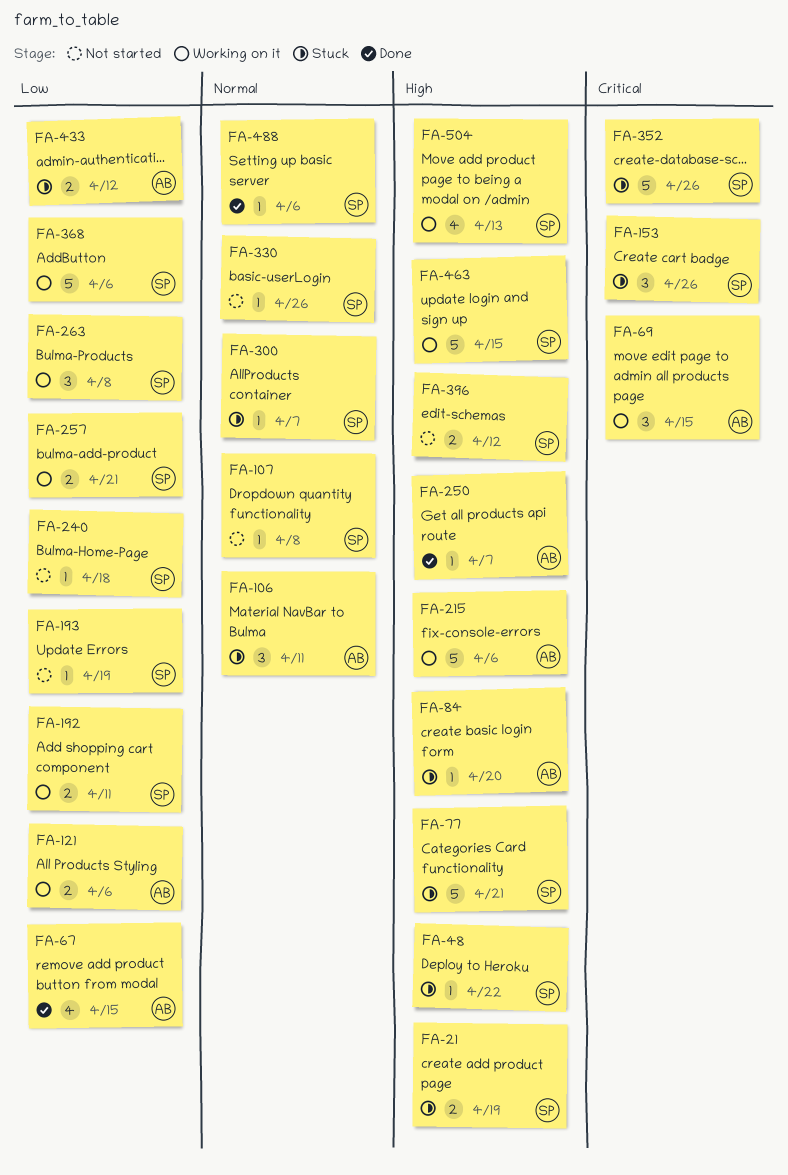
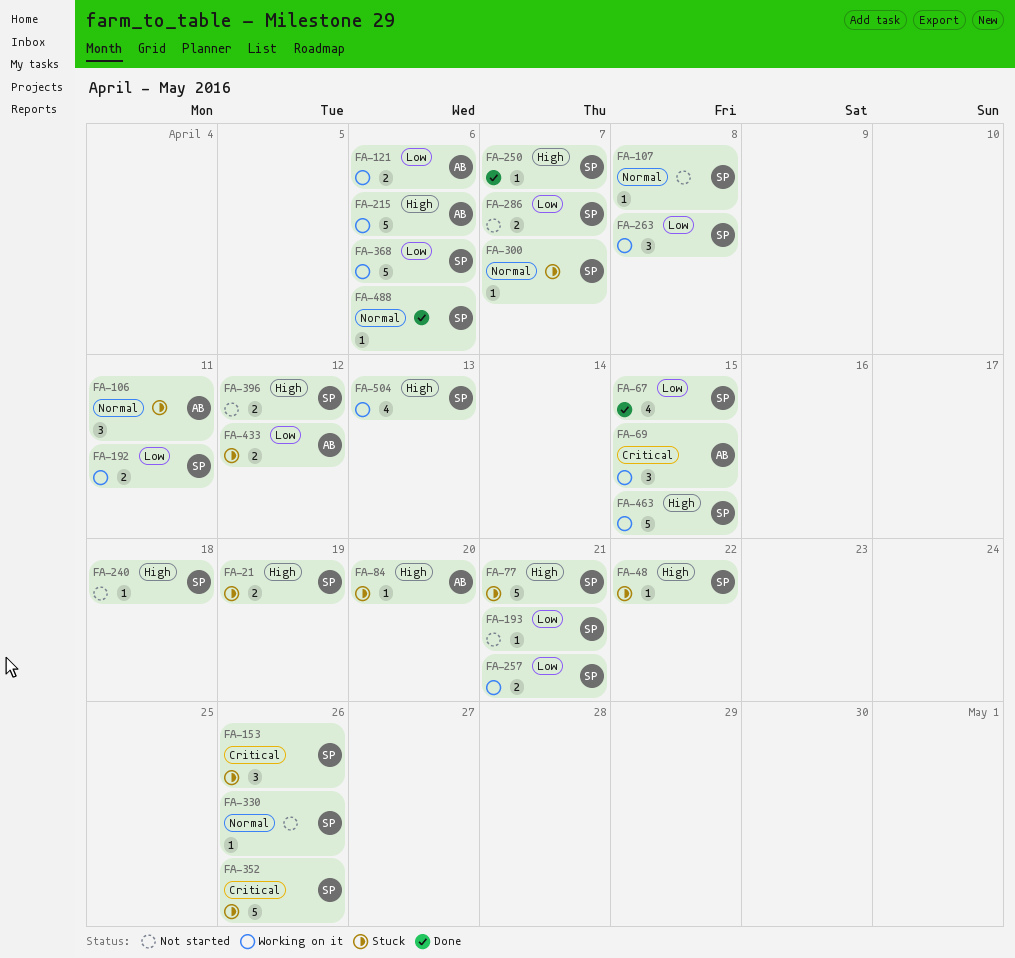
FA-67, owner: AB -> SP
FA-193, due: Apr 19 -> Apr 21
FA-240, priority: Low -> High
FA-250, owner: AB -> SP
FA-286: none -> present

